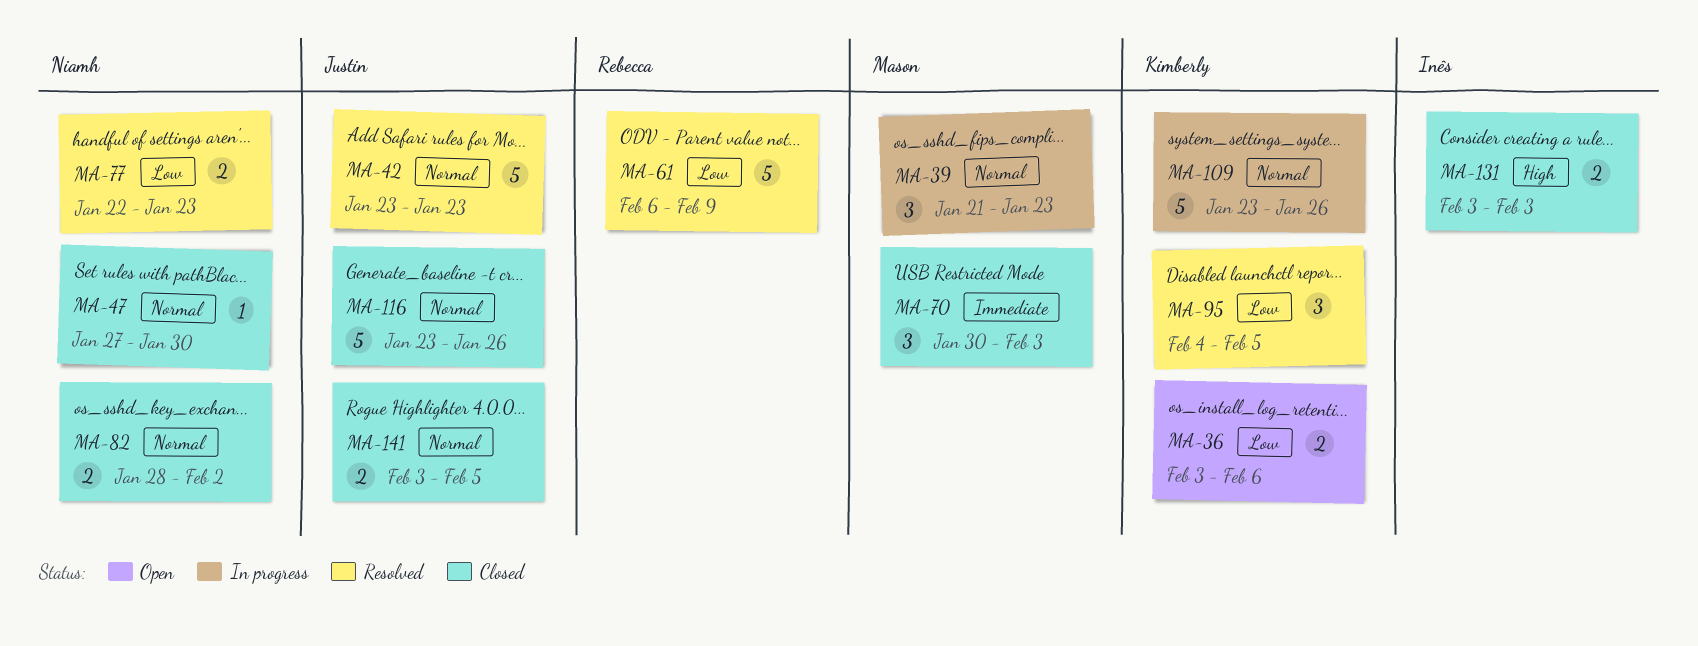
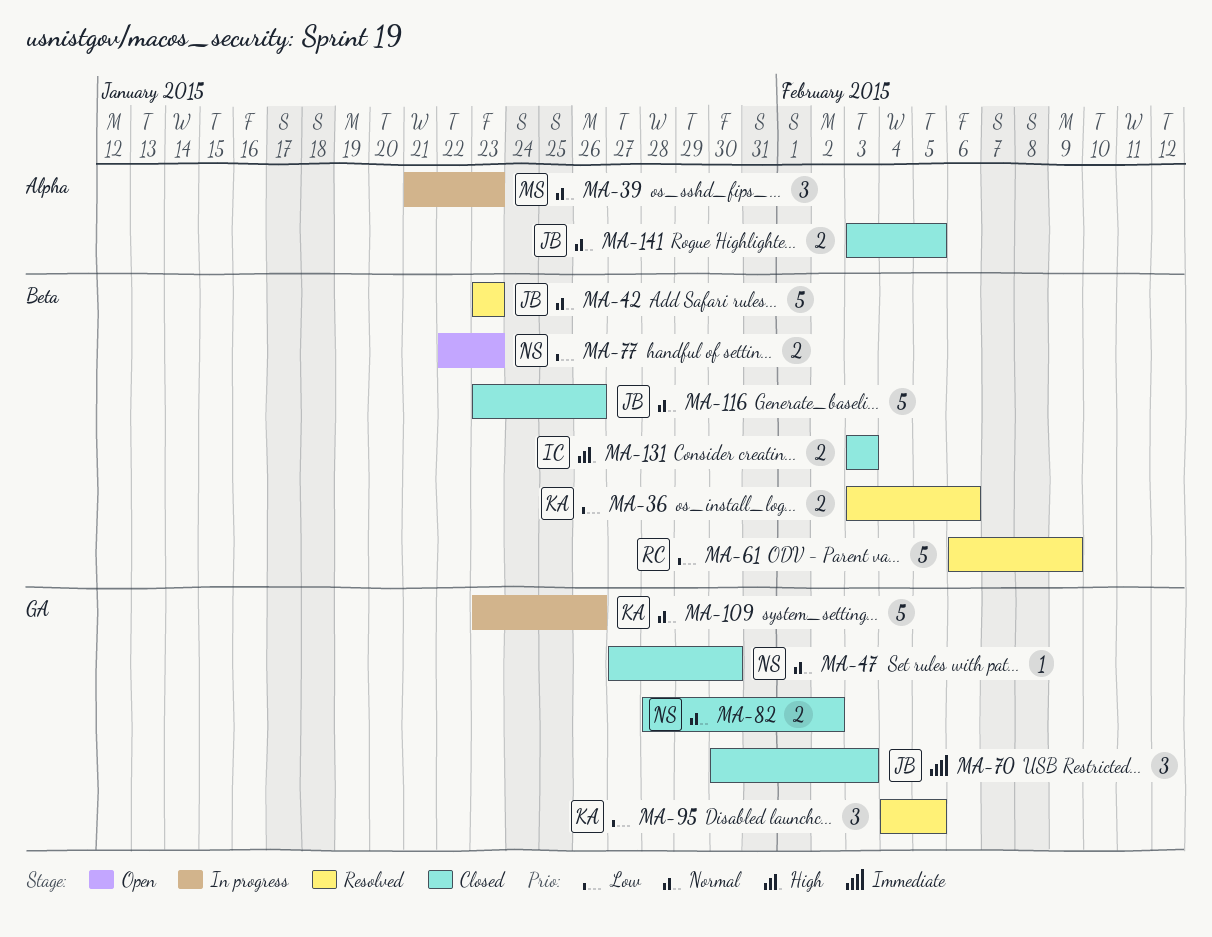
MA-36, status: Open -> Resolved
MA-70, owner: Mason -> Justin
MA-77, status: Resolved -> Open

